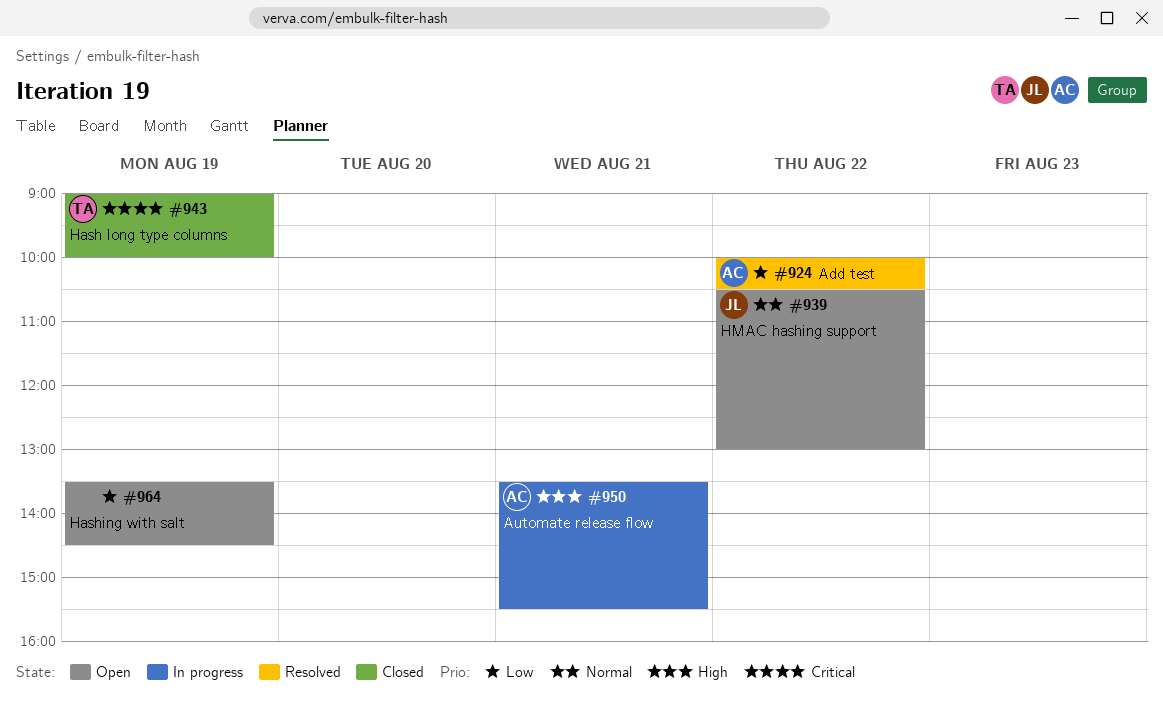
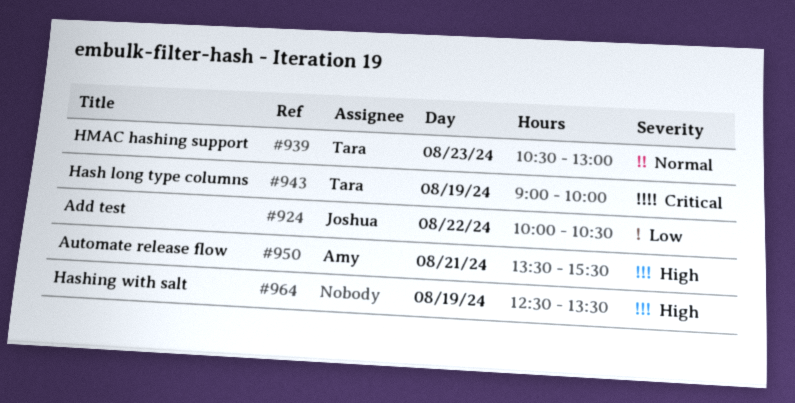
#924, owner: Amy -> Joshua
#939, owner: Joshua -> Tara
#939, day: Aug 22 -> Aug 23
#964, priority: Low -> High
#964, begins: 13:30 -> 12:30
#964, ends: 14:30 -> 13:30

